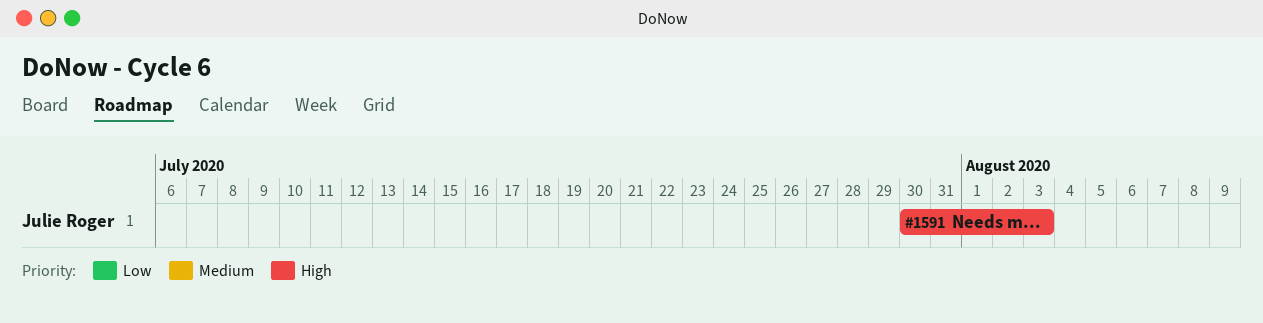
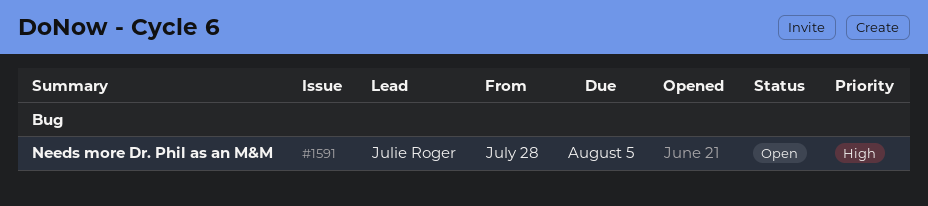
#1591, start: Jul 30 -> Jul 28
#1591, due: Aug 3 -> Aug 5

